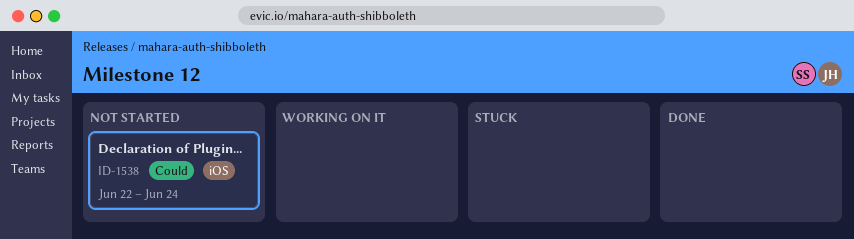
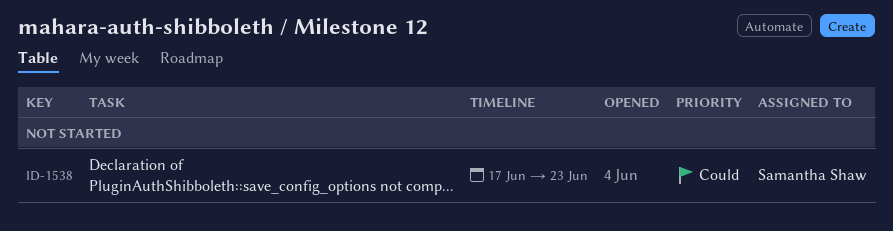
ID-1538, start: Jun 22 -> Jun 17
ID-1538, due: Jun 24 -> Jun 23

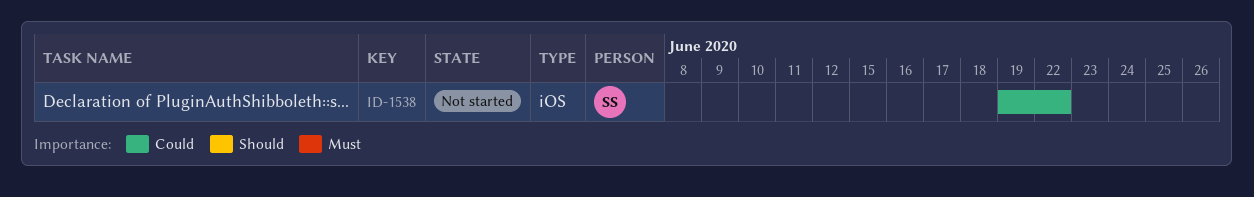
ID-1538, start: Jun 17 -> Jun 19
ID-1538, due: Jun 23 -> Jun 22

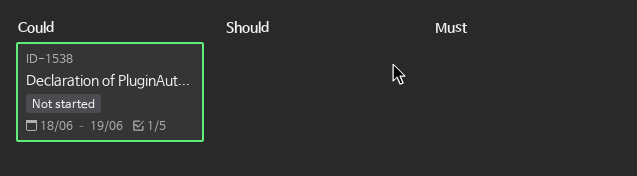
ID-1538, start: Jun 19 -> Jun 18
ID-1538, due: Jun 22 -> Jun 19

